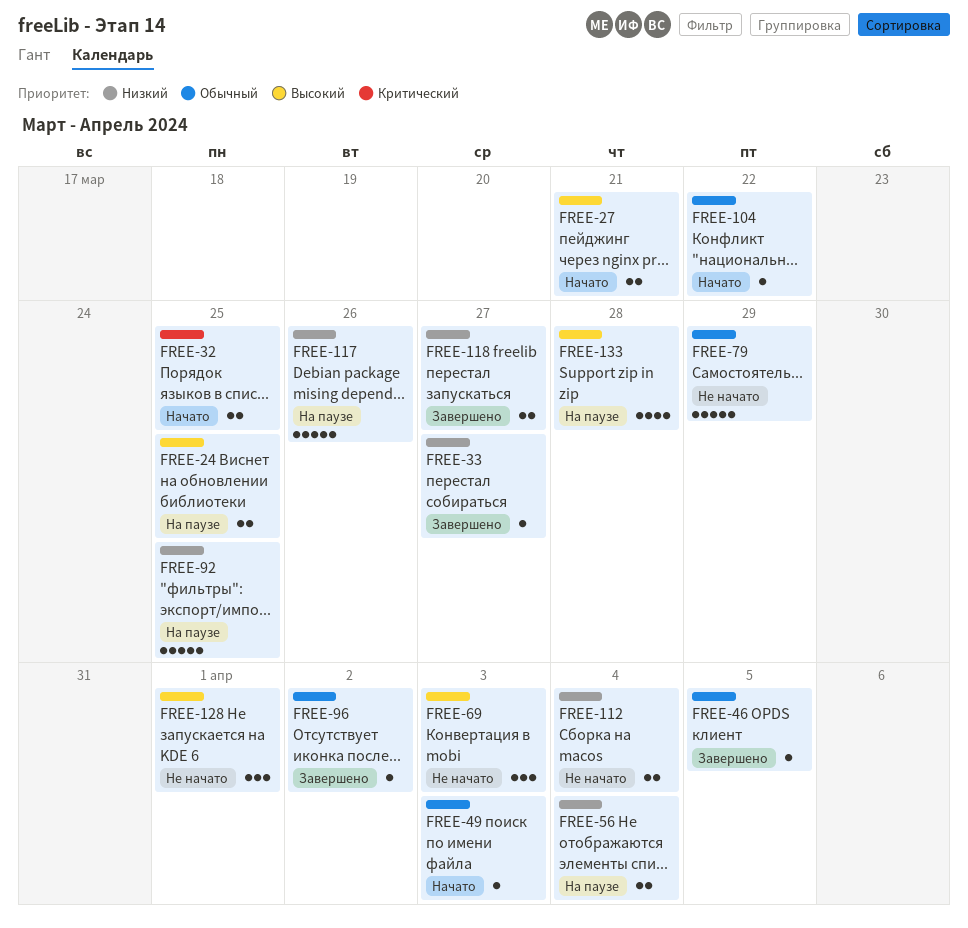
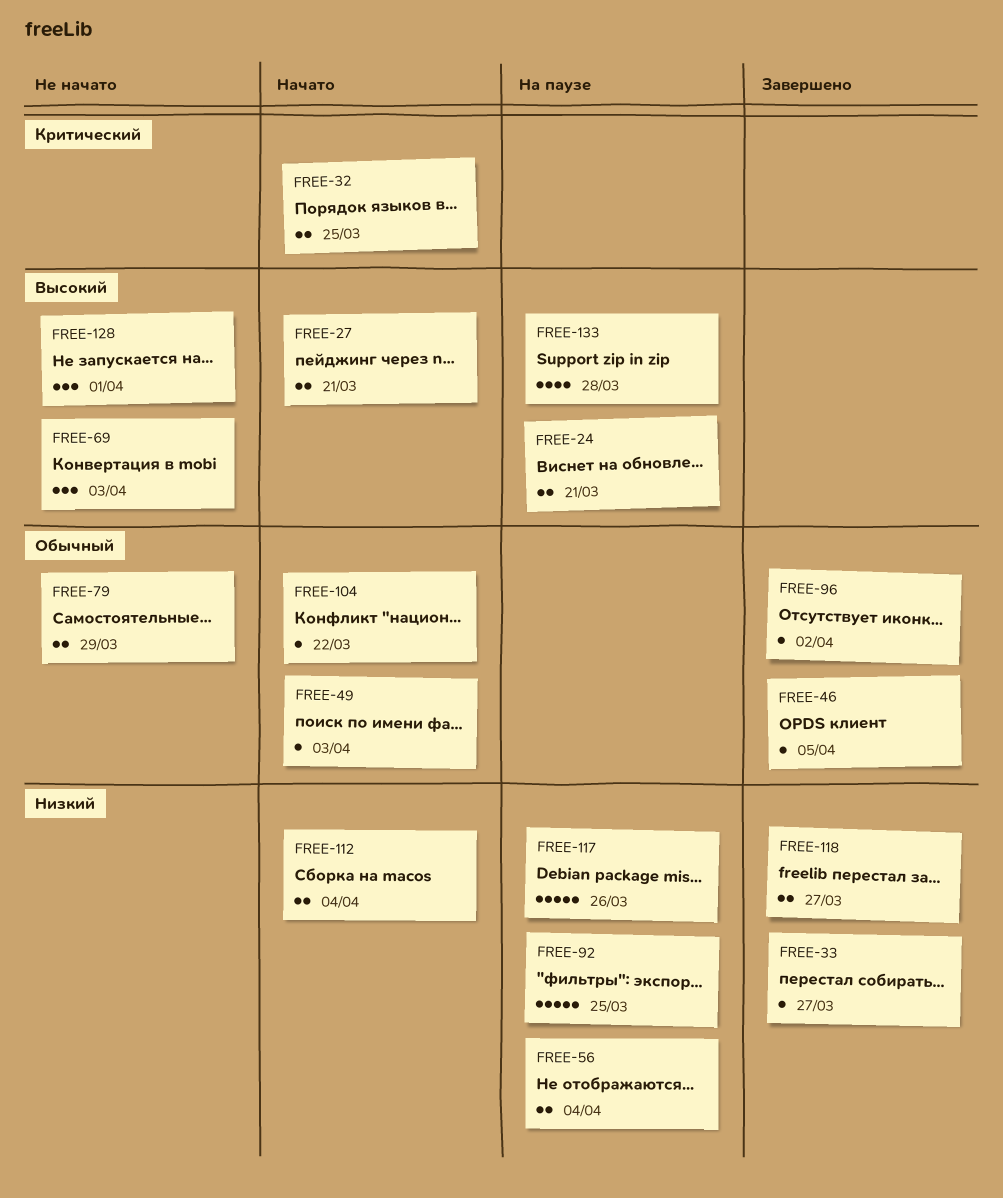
FREE-24, due: Mar 25 -> Mar 21
FREE-79, estimate: 5 -> 2
FREE-112, status: Не начато -> Начато

